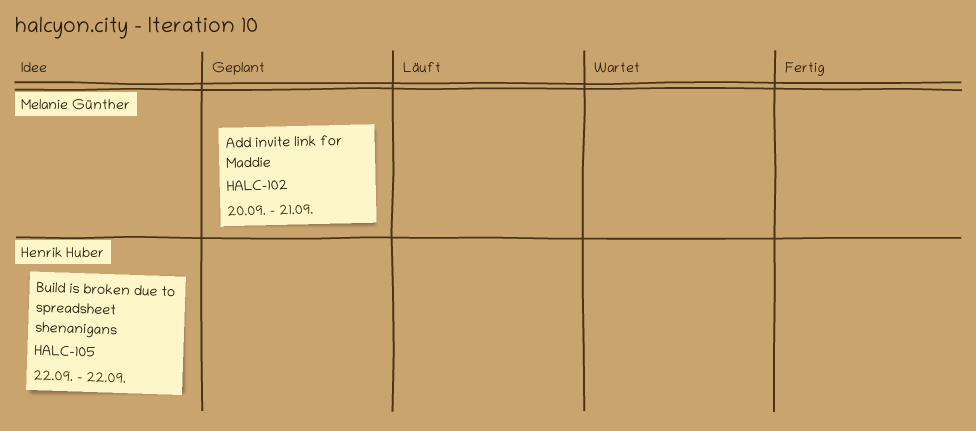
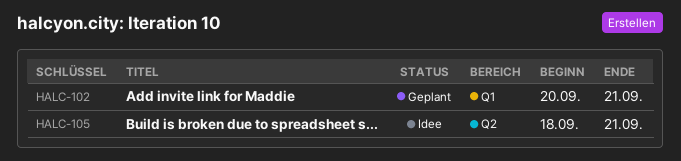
HALC-105, start: Sep 22 -> Sep 18
HALC-105, due: Sep 22 -> Sep 21

